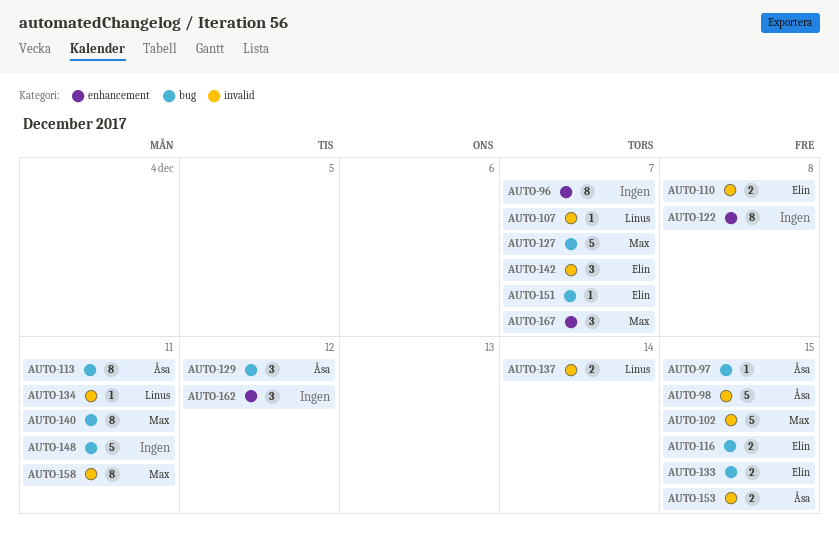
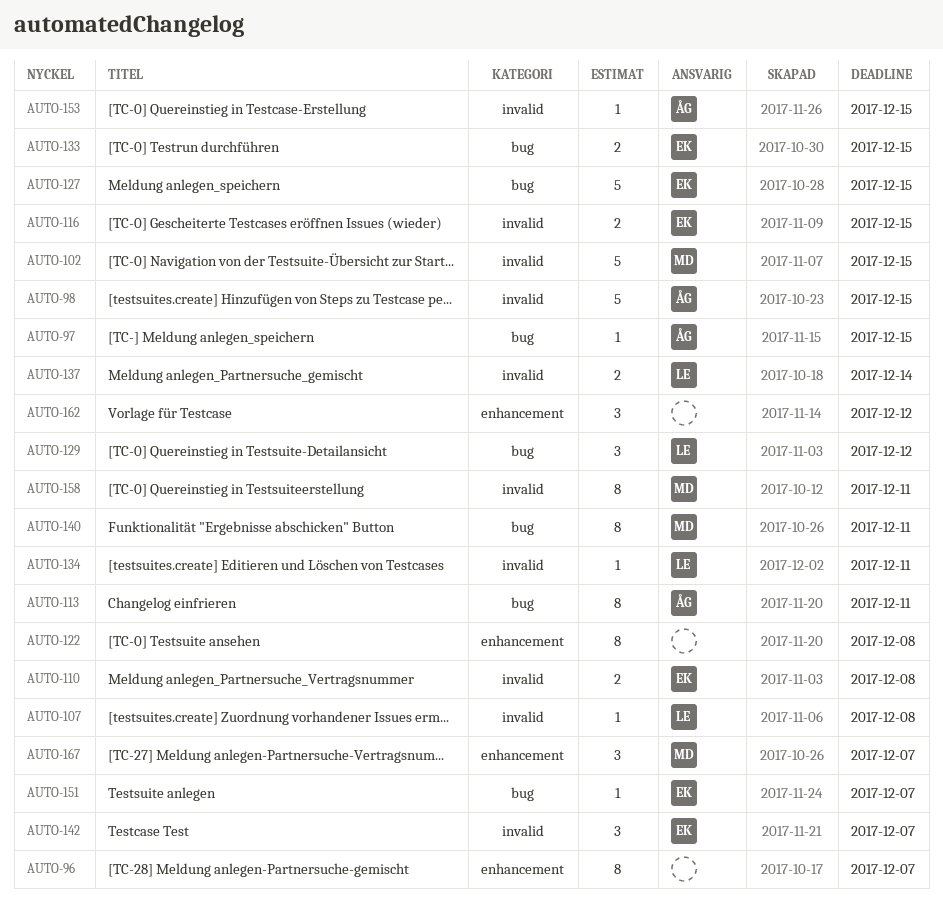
AUTO-107, due: Dec 7 -> Dec 8
AUTO-116, label: bug -> invalid
AUTO-127, owner: Max -> Elin
AUTO-127, due: Dec 7 -> Dec 15
AUTO-129, owner: Åsa -> Linus
AUTO-148: present -> none
AUTO-153, estimate: 2 -> 1

